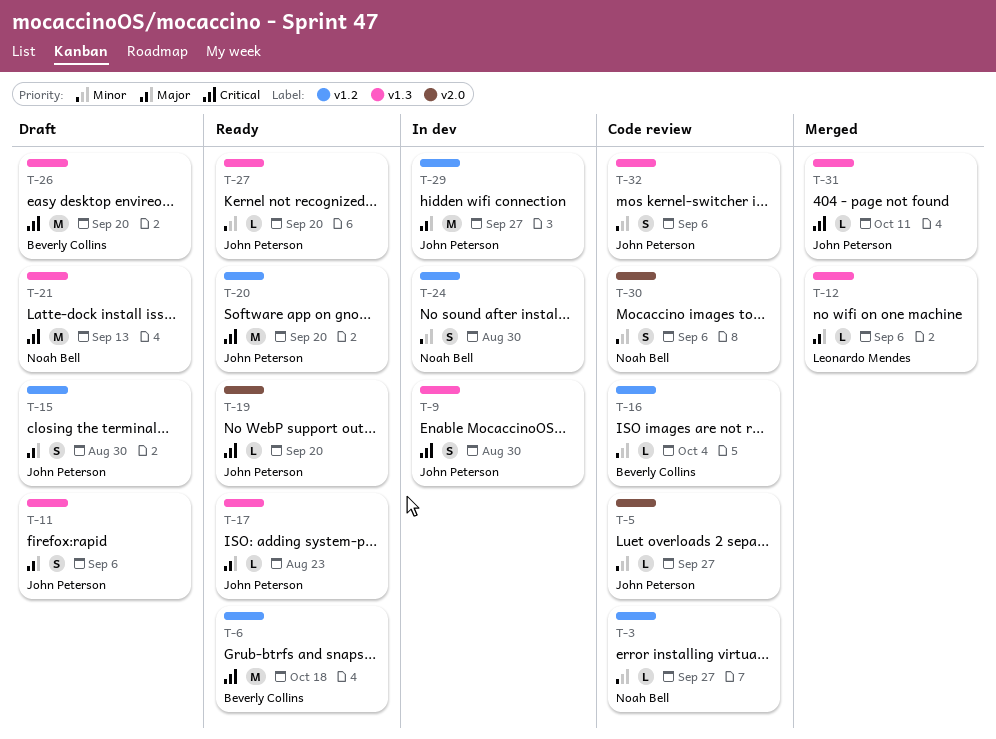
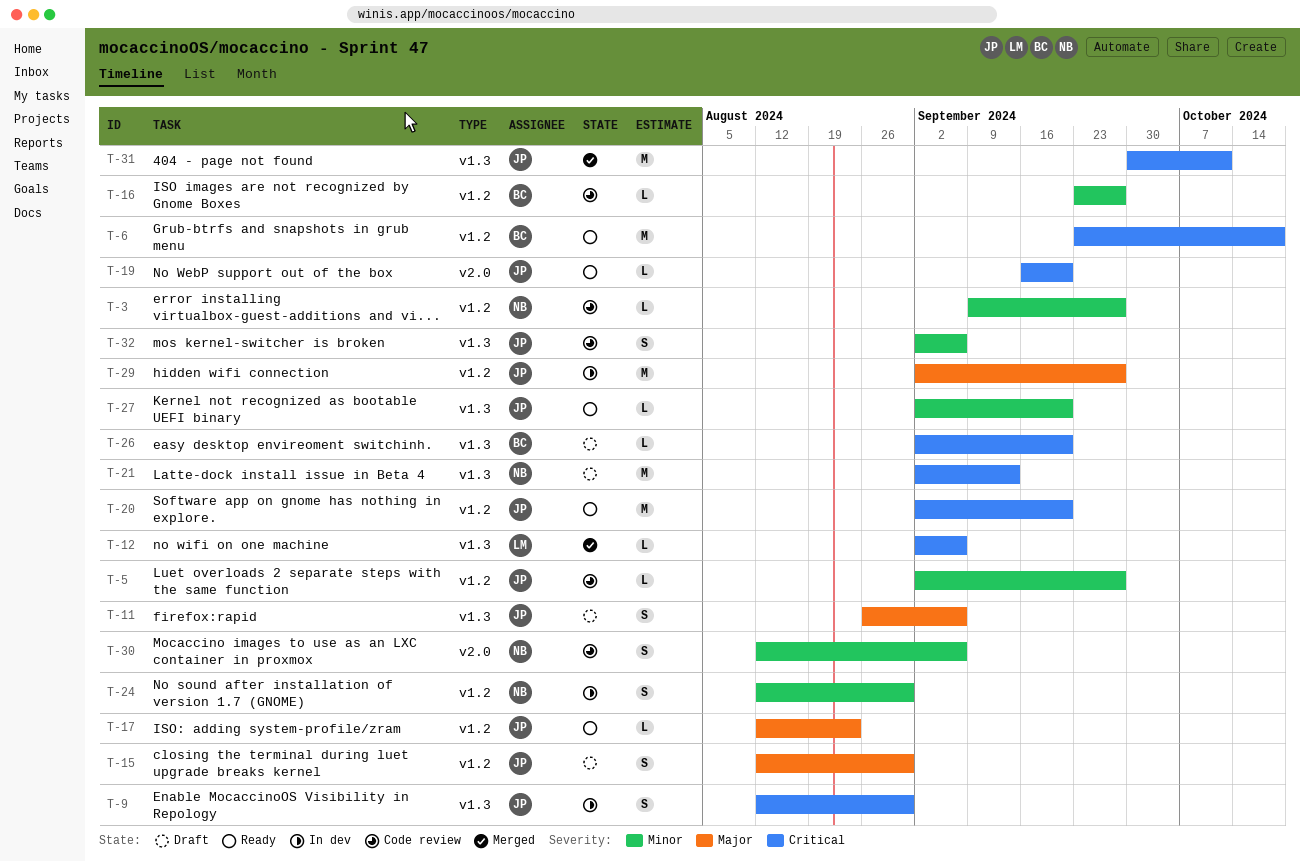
T-5, label: v2.0 -> v1.2
T-12, priority: Major -> Critical
T-16, due: Oct 4 -> Sep 27
T-17, label: v1.3 -> v1.2
T-26, estimate: M -> L
T-31, estimate: L -> M

